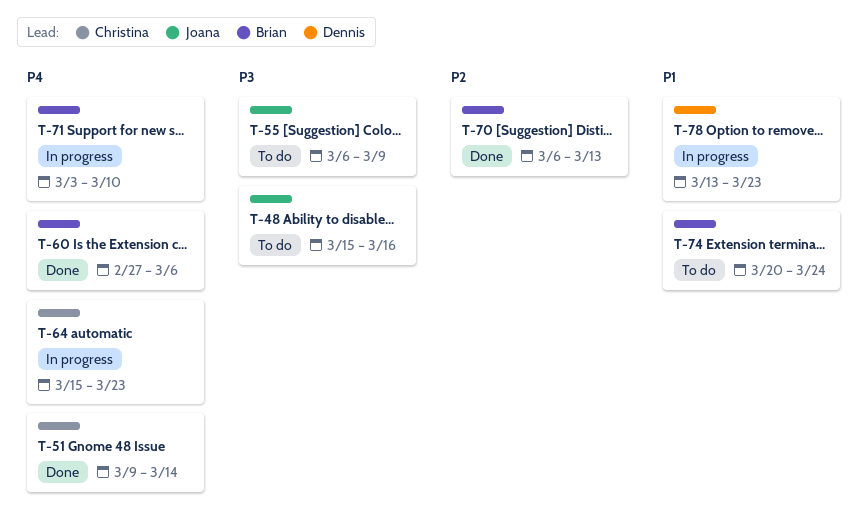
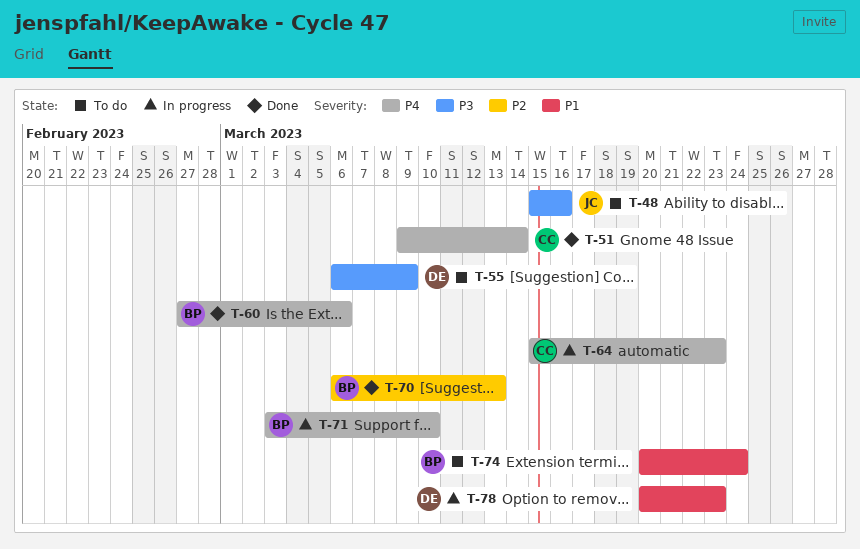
T-55, owner: Joana -> Dennis
T-78, start: Mar 13 -> Mar 20

